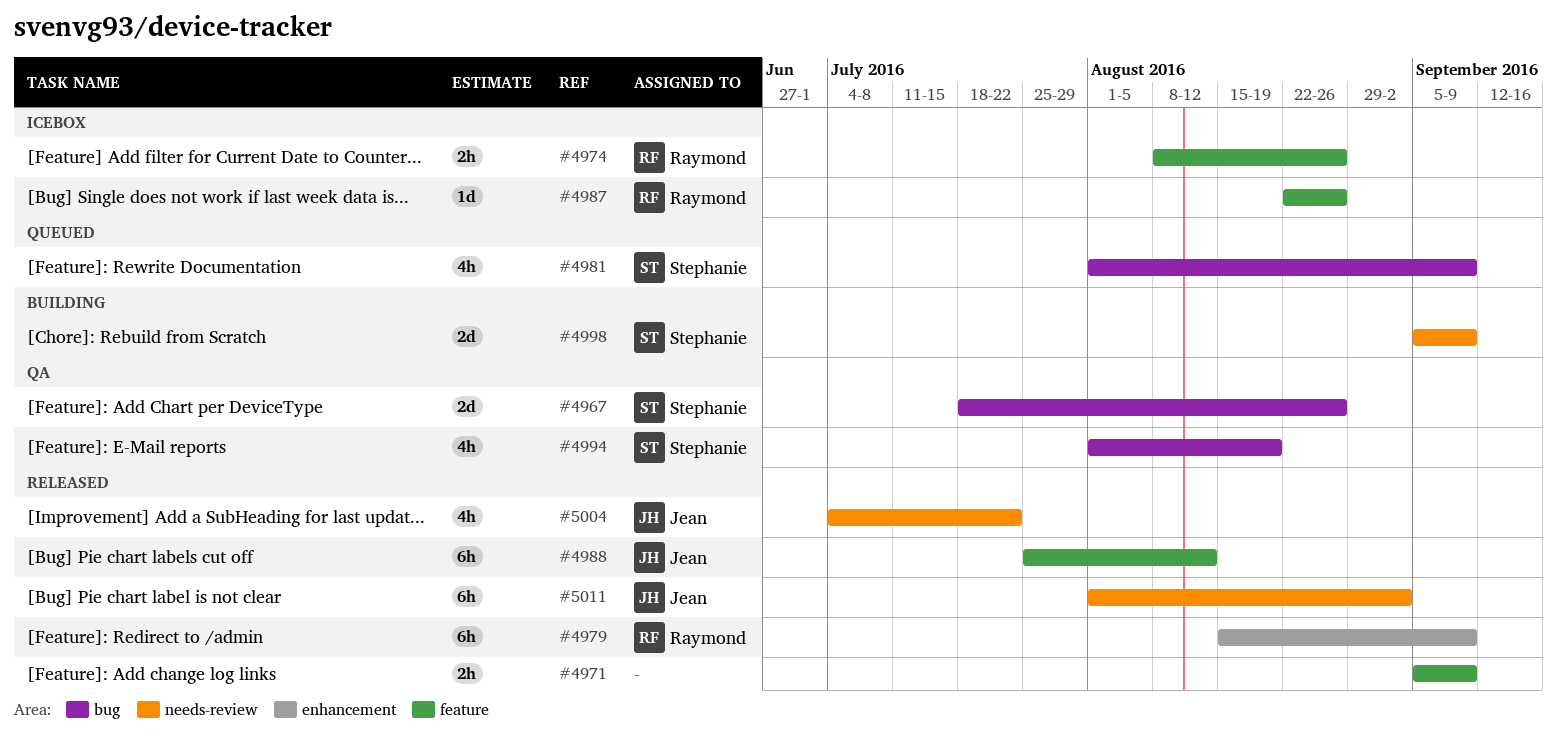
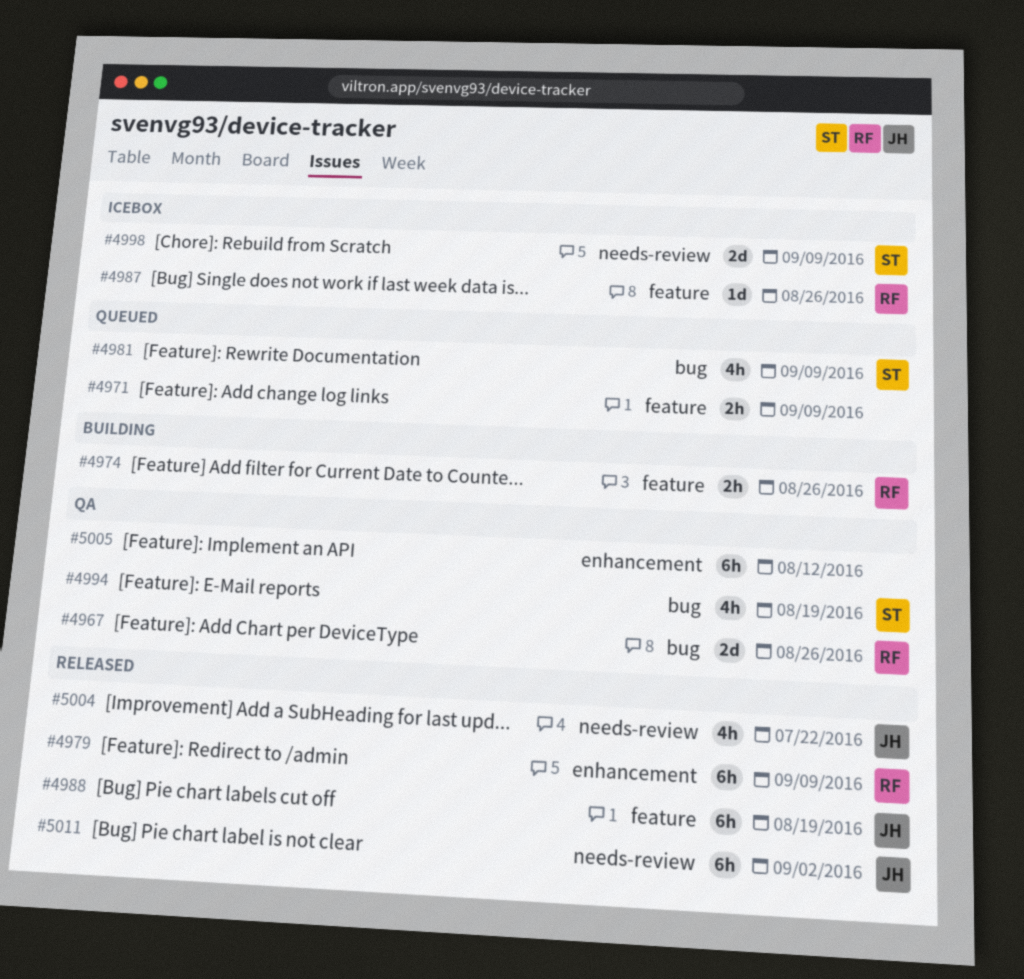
#4967, owner: Stephanie -> Raymond
#4971, status: Released -> Queued
#4974, status: Icebox -> Building
#4988, due: Aug 12 -> Aug 19
#4998, status: Building -> Icebox
#5005: none -> present

